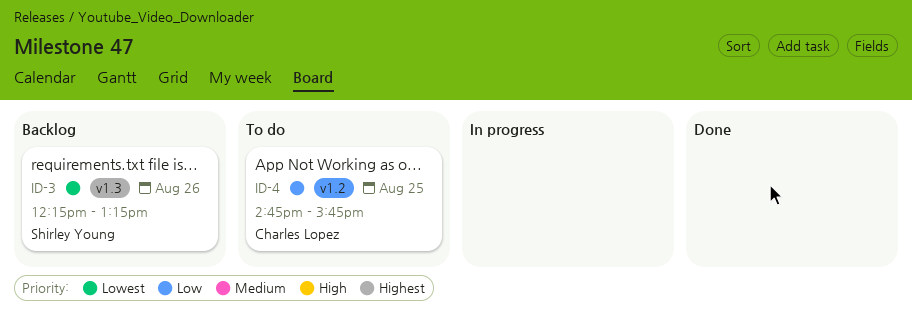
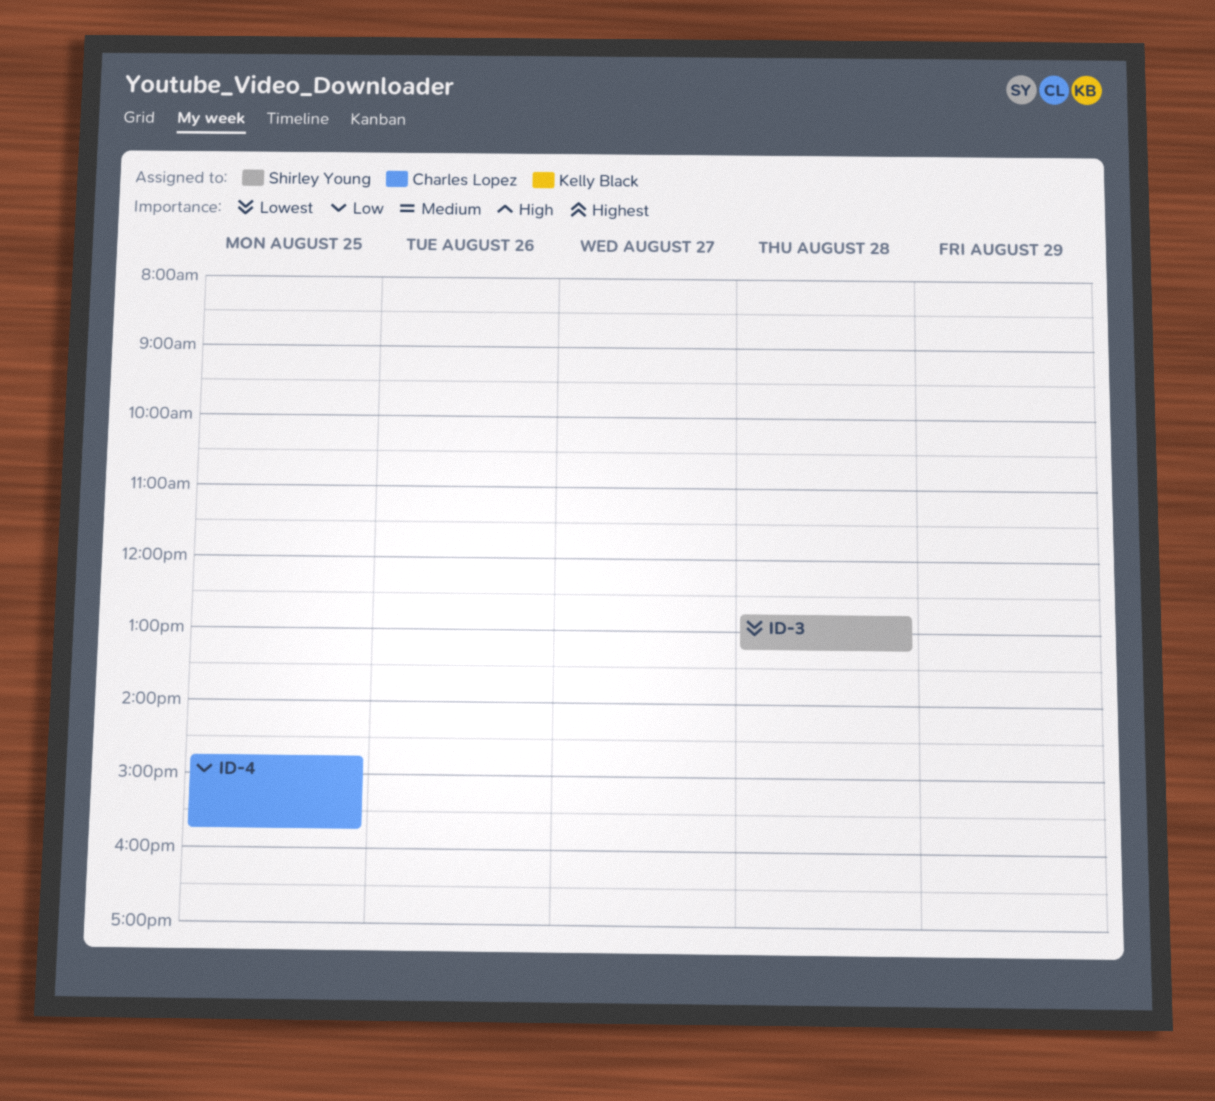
ID-3, day: Aug 26 -> Aug 28
ID-3, begins: 12:15 -> 12:45

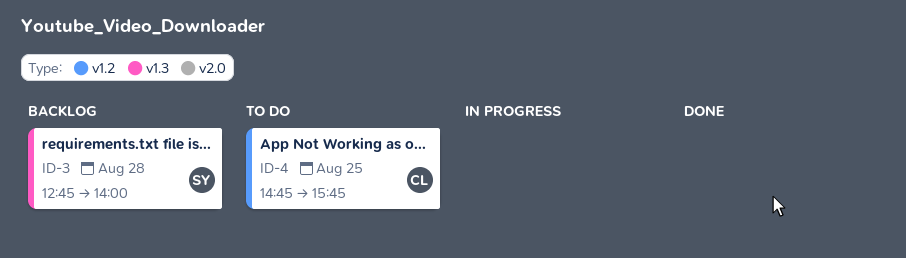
ID-3, ends: 13:15 -> 14:00

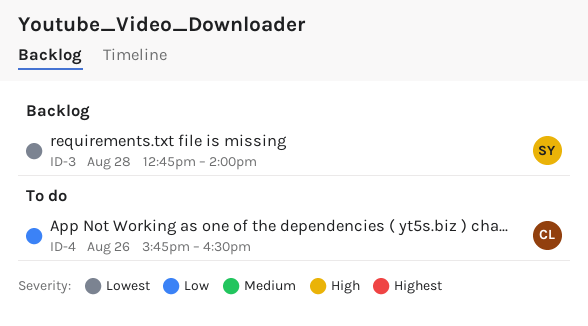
ID-4, day: Aug 25 -> Aug 26
ID-4, begins: 14:45 -> 15:45
ID-4, ends: 15:45 -> 16:30

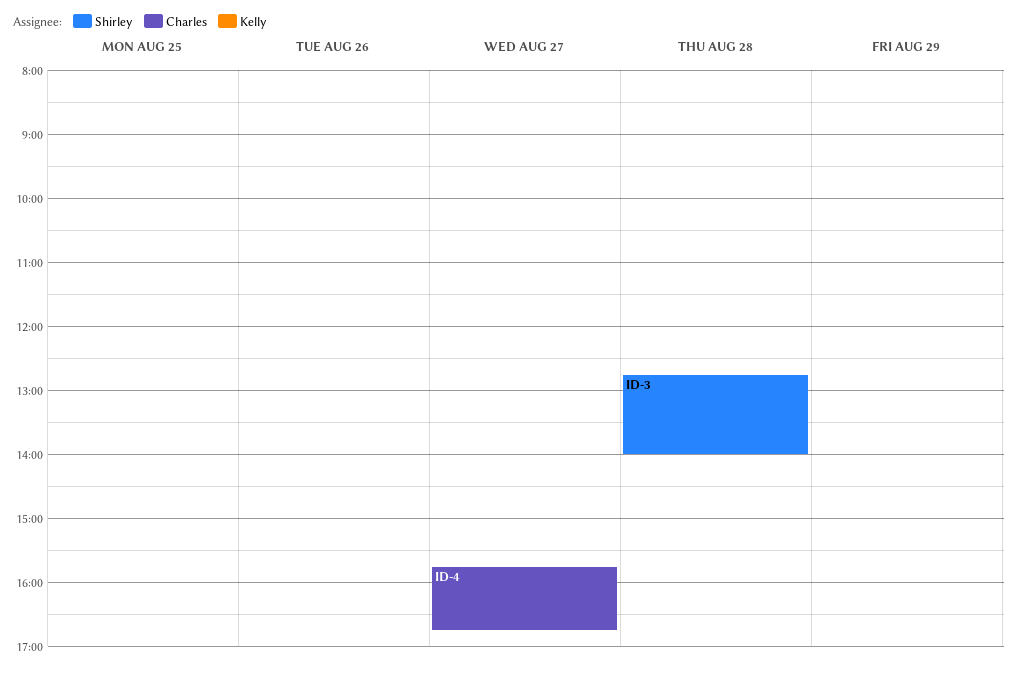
ID-4, day: Aug 26 -> Aug 27
ID-4, ends: 16:30 -> 16:45

